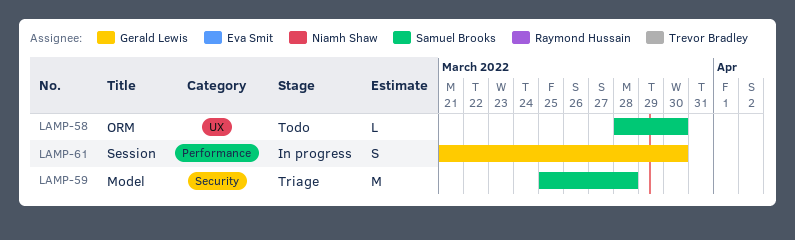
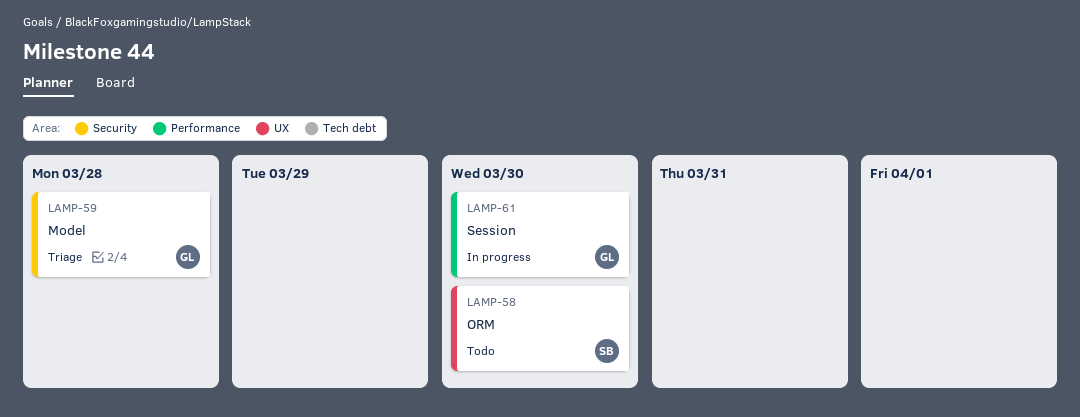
LAMP-59, owner: Samuel Brooks -> Gerald Lewis

